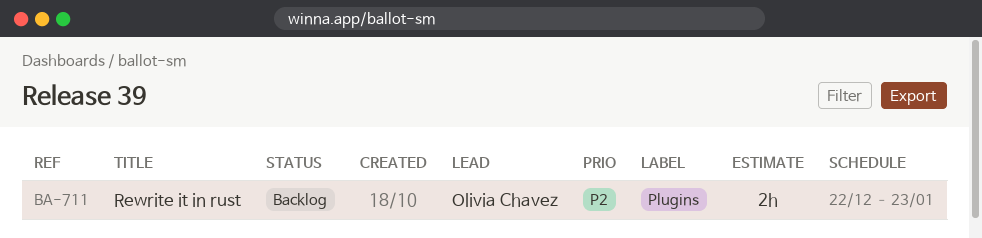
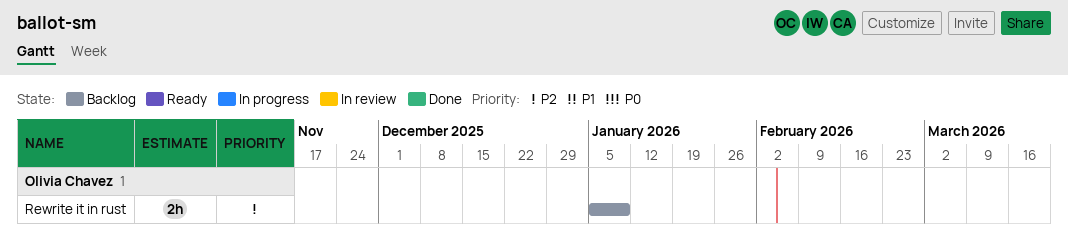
Rewrite it in rust, start: Dec 22 -> Jan 5
Rewrite it in rust, due: Jan 23 -> Jan 9

